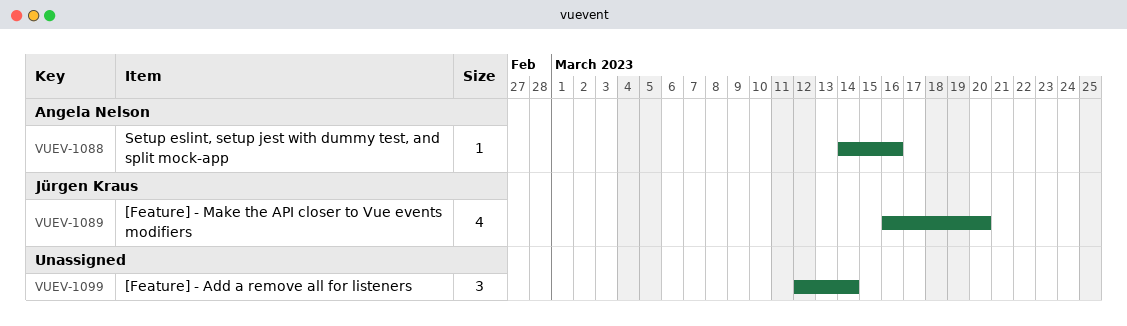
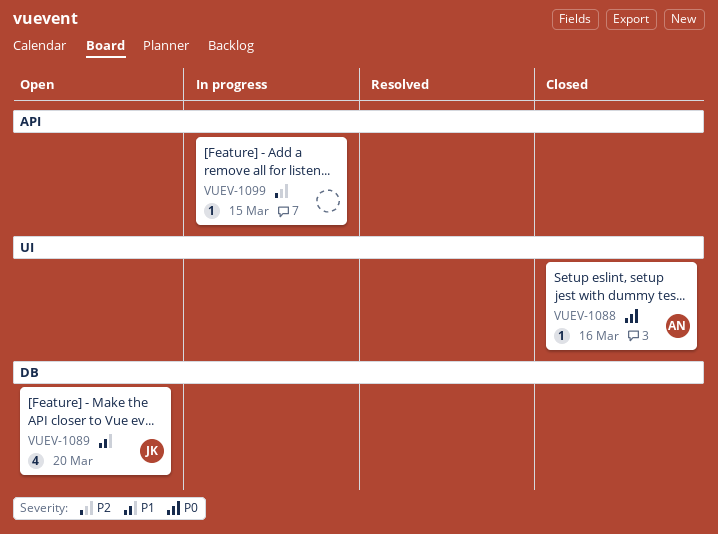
VUEV-1099, estimate: 3 -> 1
VUEV-1099, due: Mar 14 -> Mar 15

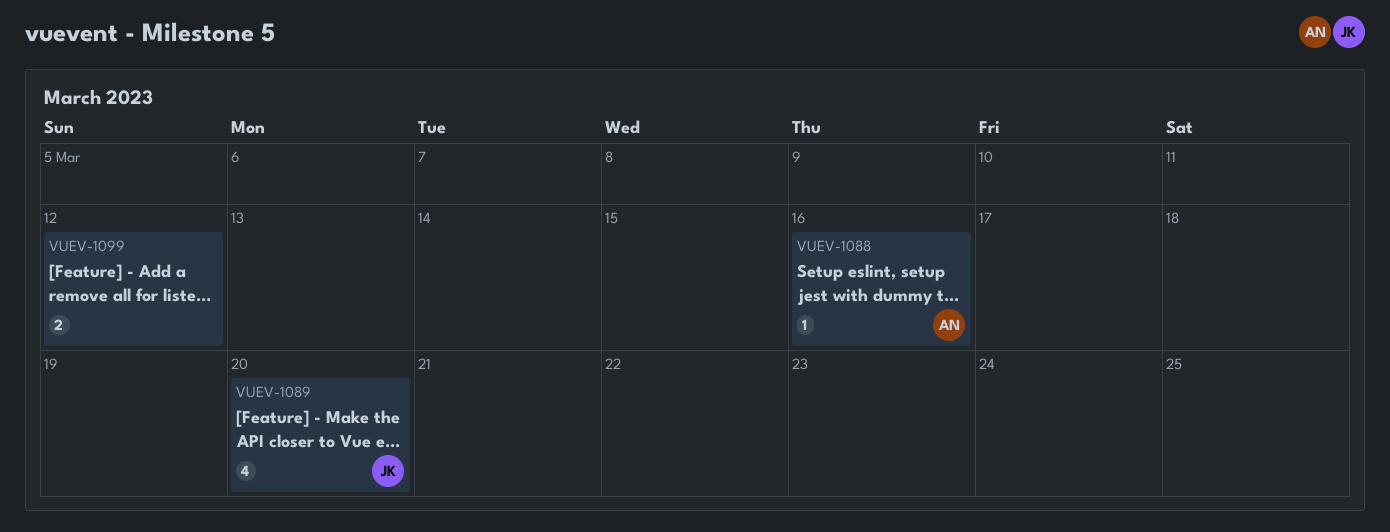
VUEV-1099, estimate: 1 -> 2
VUEV-1099, due: Mar 15 -> Mar 12

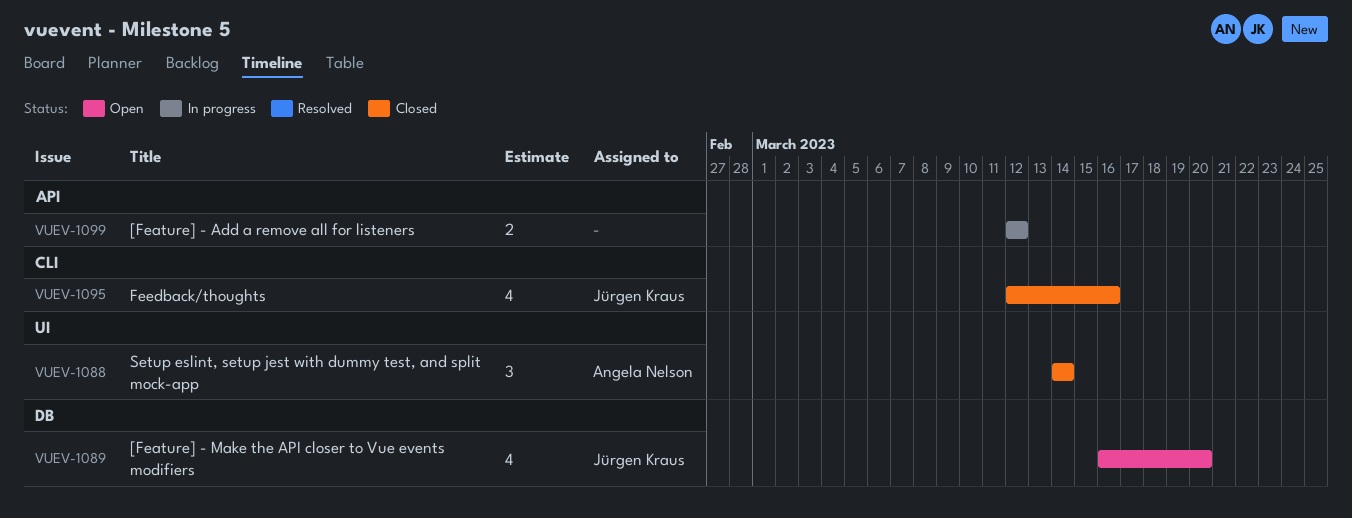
VUEV-1088, estimate: 1 -> 3
VUEV-1088, due: Mar 16 -> Mar 14
VUEV-1095: none -> present

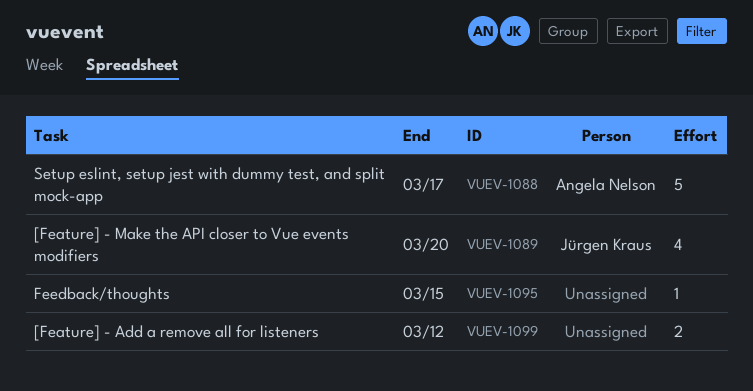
VUEV-1088, estimate: 3 -> 5
VUEV-1088, due: Mar 14 -> Mar 17
VUEV-1095, owner: Jürgen Kraus -> none
VUEV-1095, estimate: 4 -> 1
VUEV-1095, due: Mar 16 -> Mar 15

